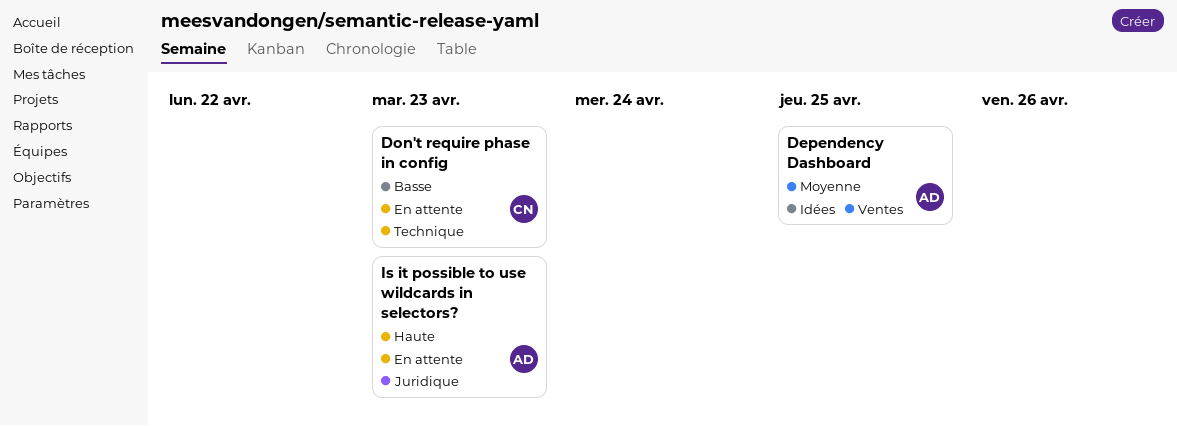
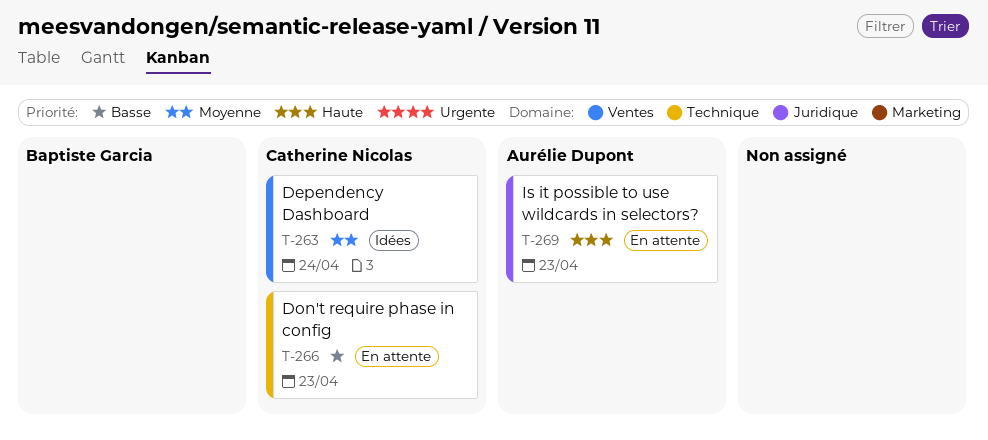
Dependency Dashboard, owner: Aurélie Dupont -> Catherine Nicolas
Dependency Dashboard, due: Apr 25 -> Apr 24

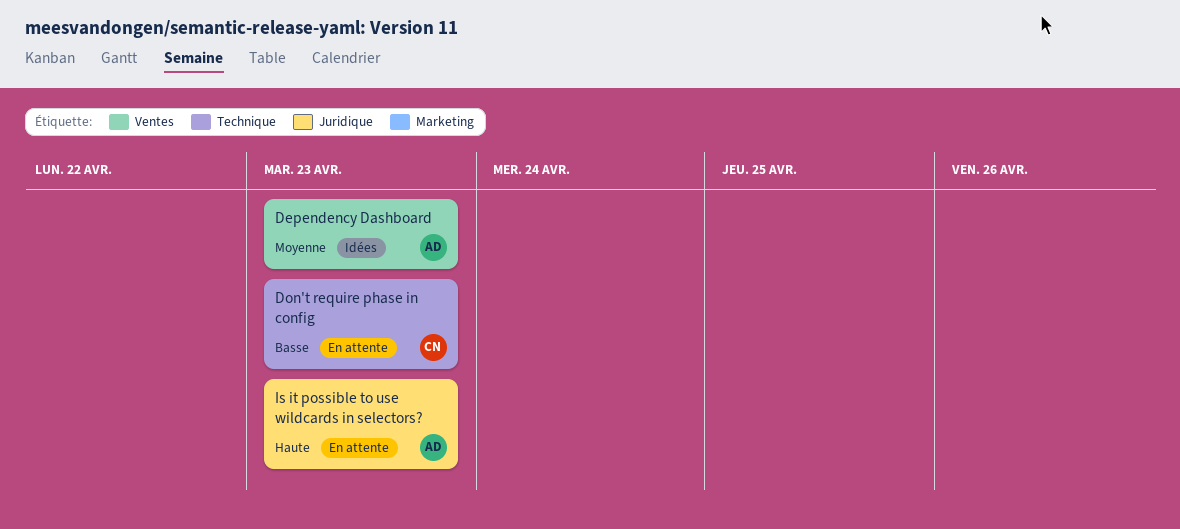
Dependency Dashboard, owner: Catherine Nicolas -> Aurélie Dupont
Dependency Dashboard, due: Apr 24 -> Apr 23

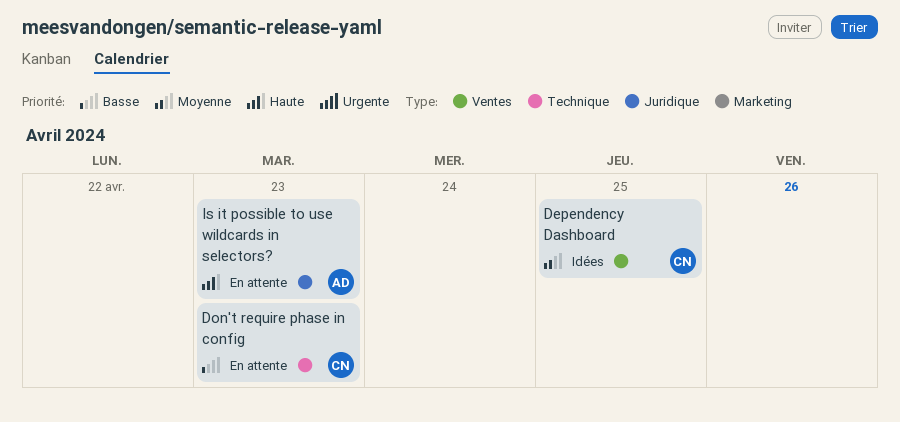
Dependency Dashboard, owner: AD -> CN
Dependency Dashboard, due: Apr 23 -> Apr 25

